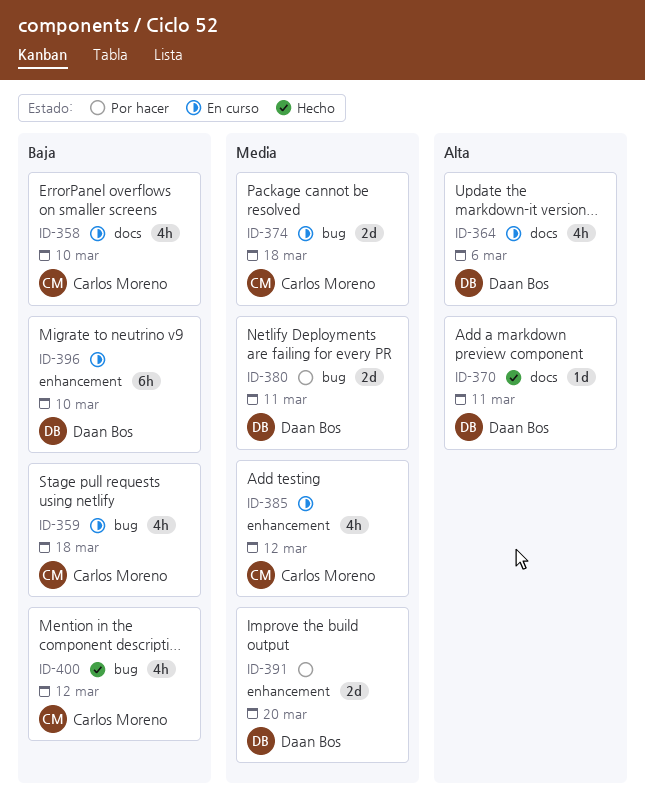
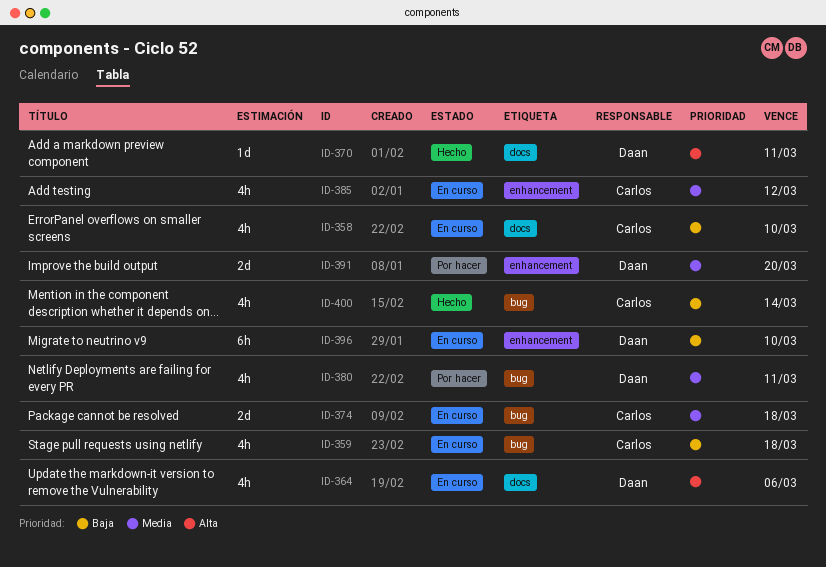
ID-380, estimate: 2d -> 4h
ID-400, due: Mar 12 -> Mar 14

